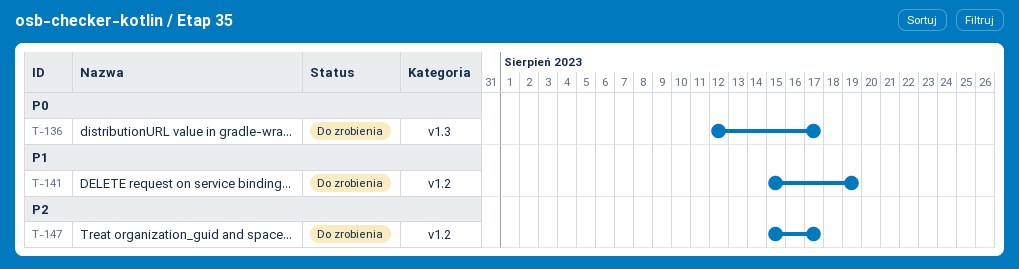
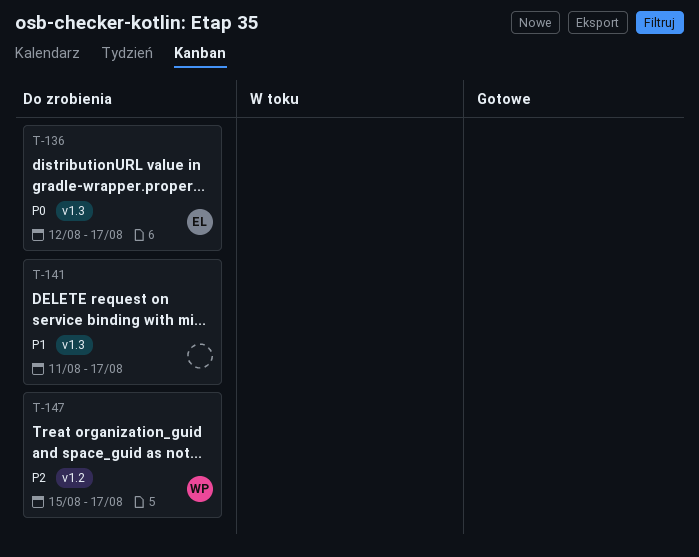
T-141, label: v1.2 -> v1.3
T-141, start: Aug 15 -> Aug 11
T-141, due: Aug 19 -> Aug 17

